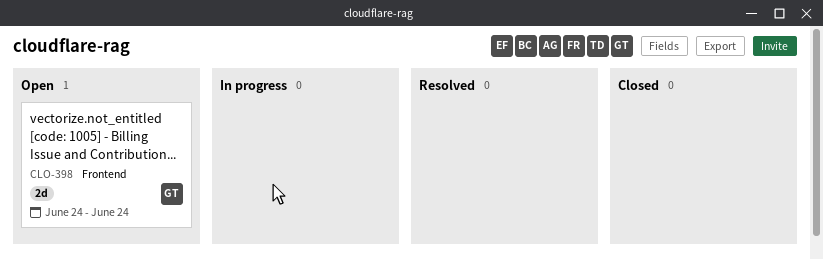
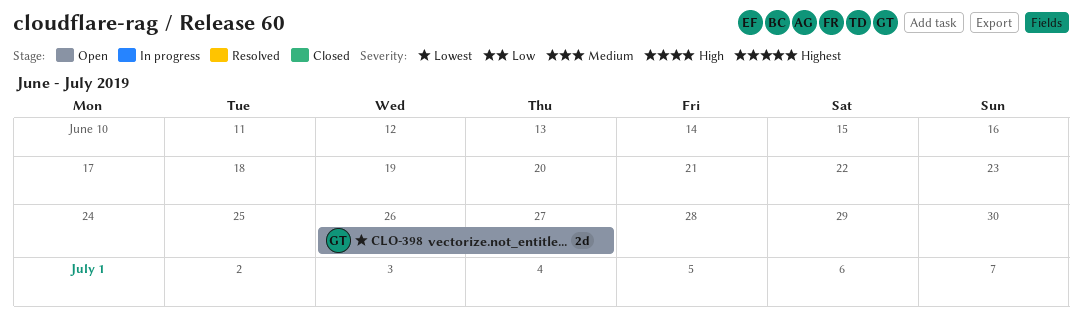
CLO-398, start: Jun 24 -> Jun 26
CLO-398, due: Jun 24 -> Jun 27

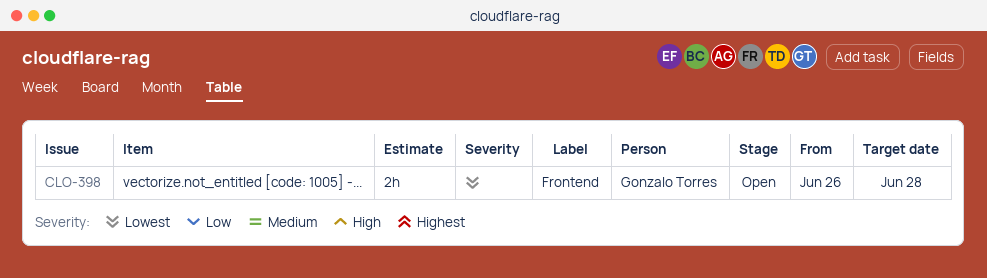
CLO-398, estimate: 2d -> 2h
CLO-398, due: Jun 27 -> Jun 28

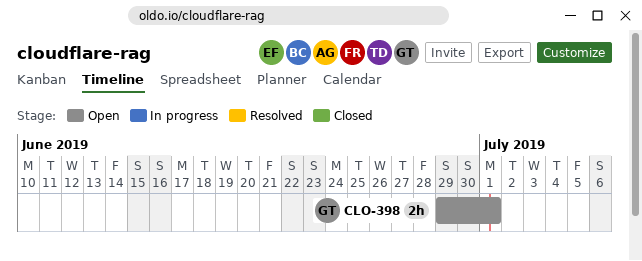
CLO-398, start: Jun 26 -> Jun 29
CLO-398, due: Jun 28 -> Jul 1

